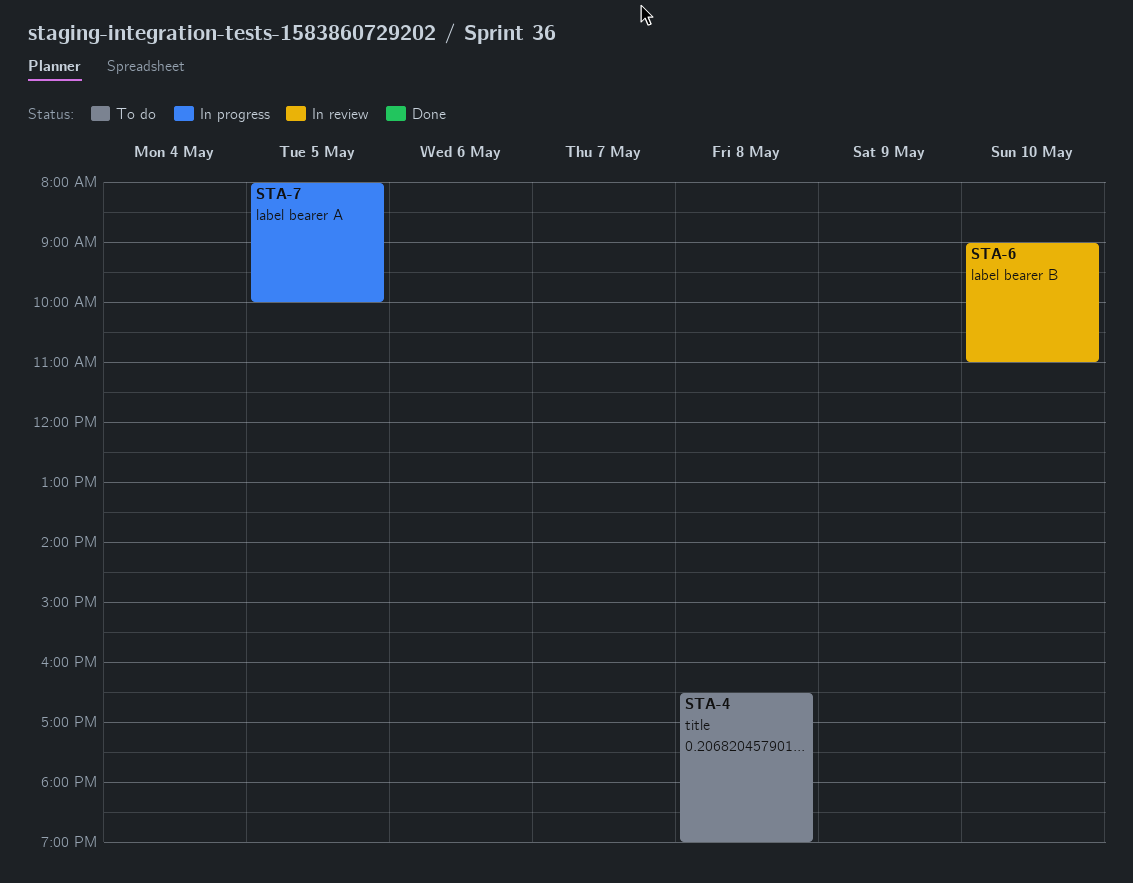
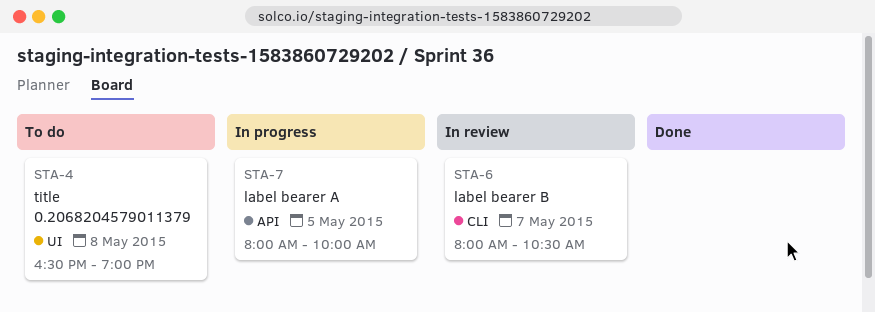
STA-6, day: May 10 -> May 7
STA-6, begins: 09:00 -> 08:00
STA-6, ends: 11:00 -> 10:30

